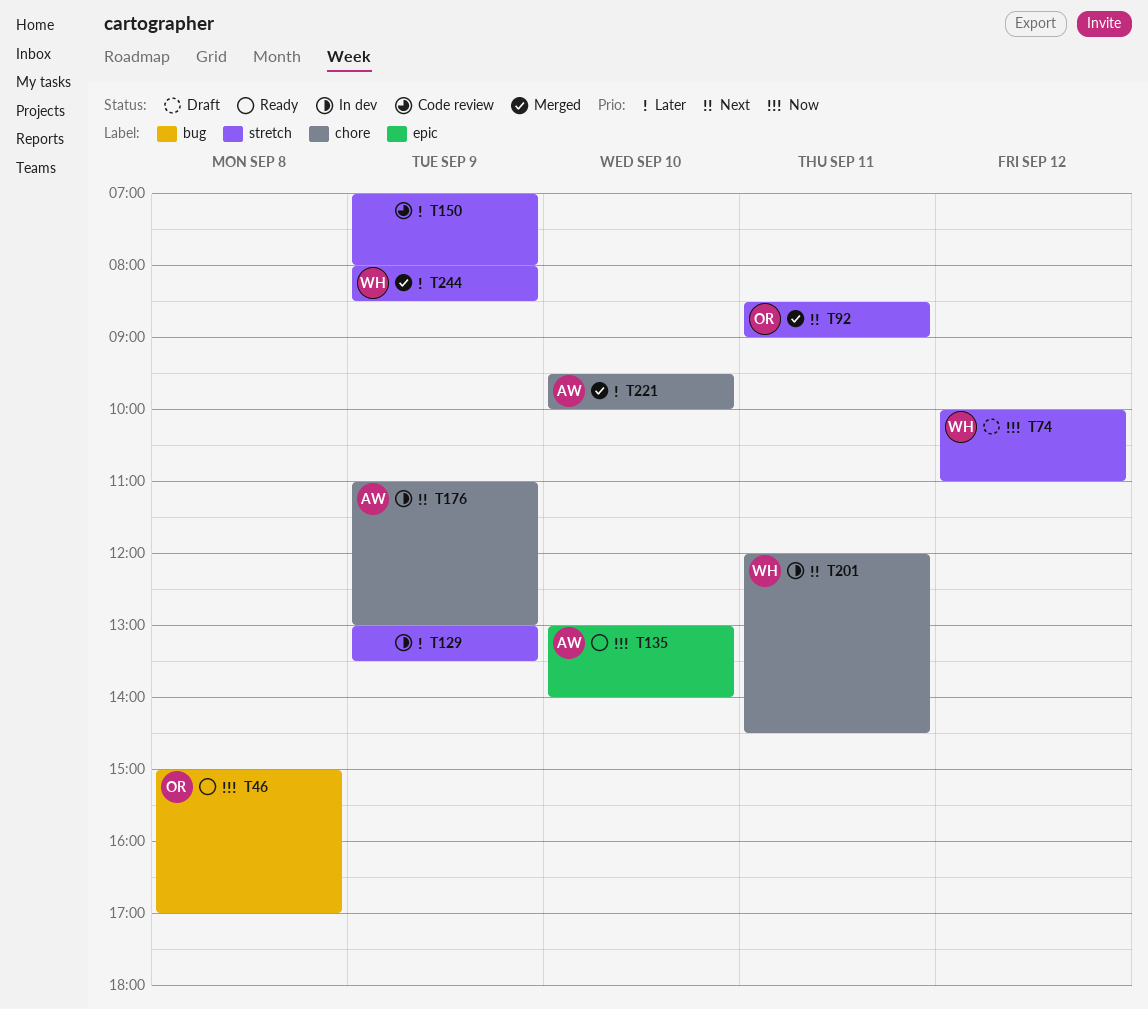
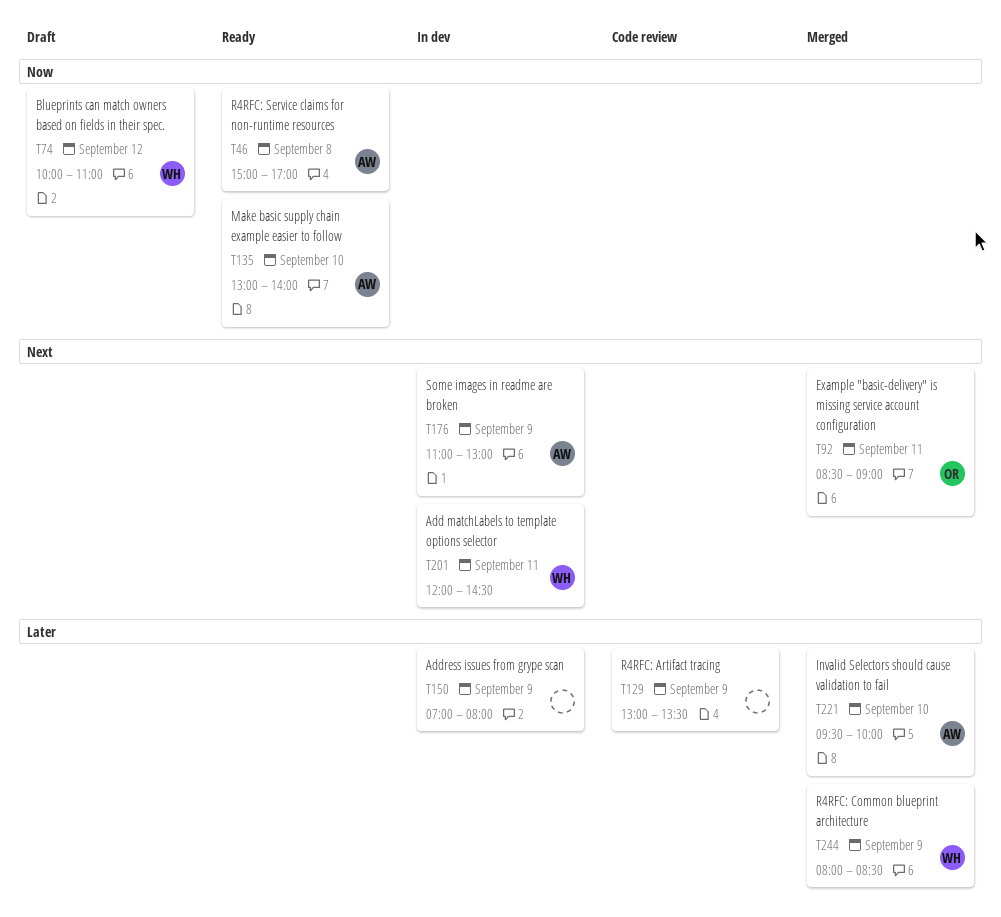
T46, owner: OR -> AW
T129, status: In dev -> Code review
T150, status: Code review -> In dev

